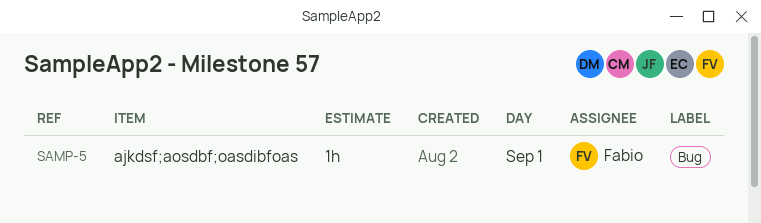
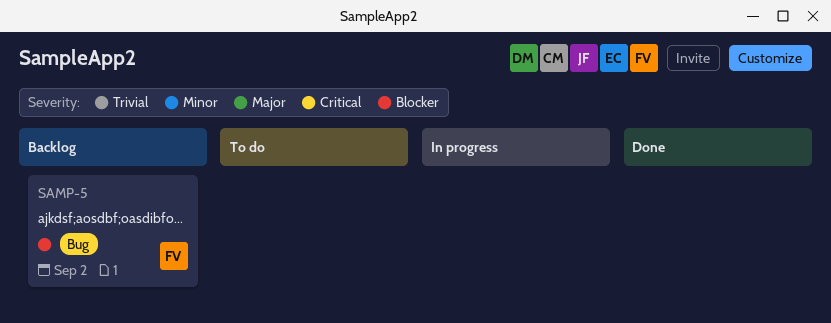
SAMP-5, day: Sep 1 -> Sep 2

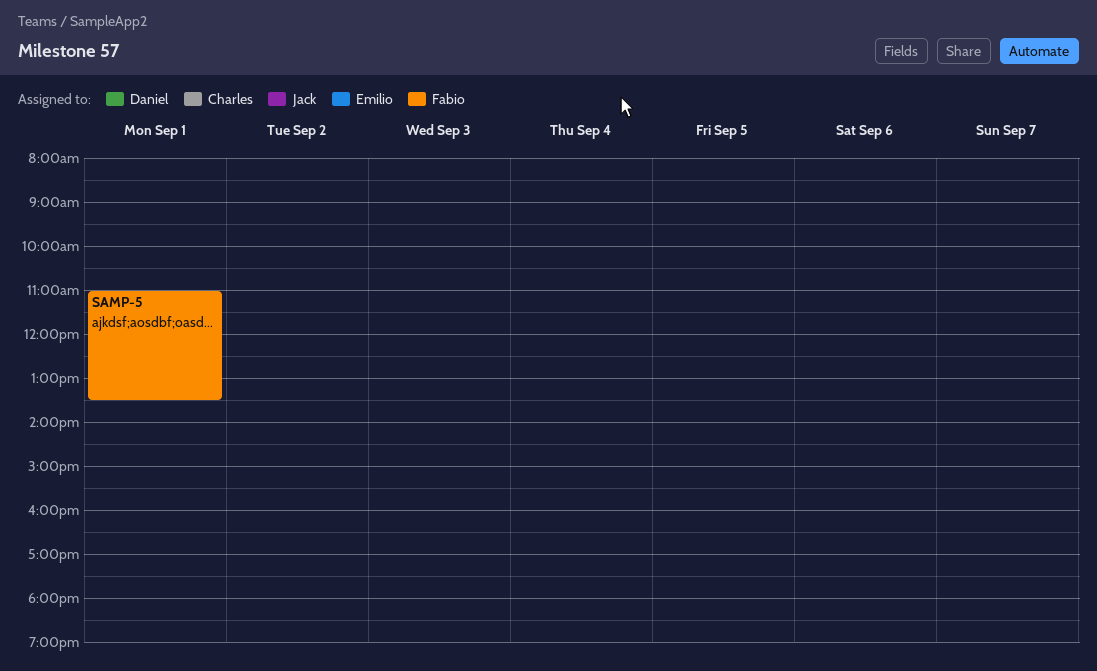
SAMP-5, day: Sep 2 -> Sep 1

